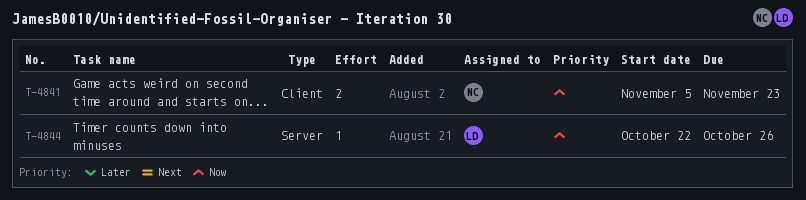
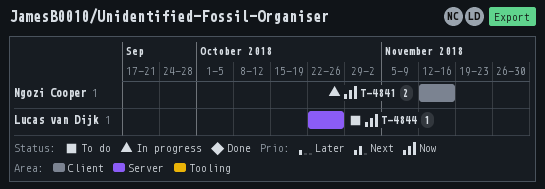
T-4841, start: Nov 5 -> Nov 12
T-4841, due: Nov 23 -> Nov 16

